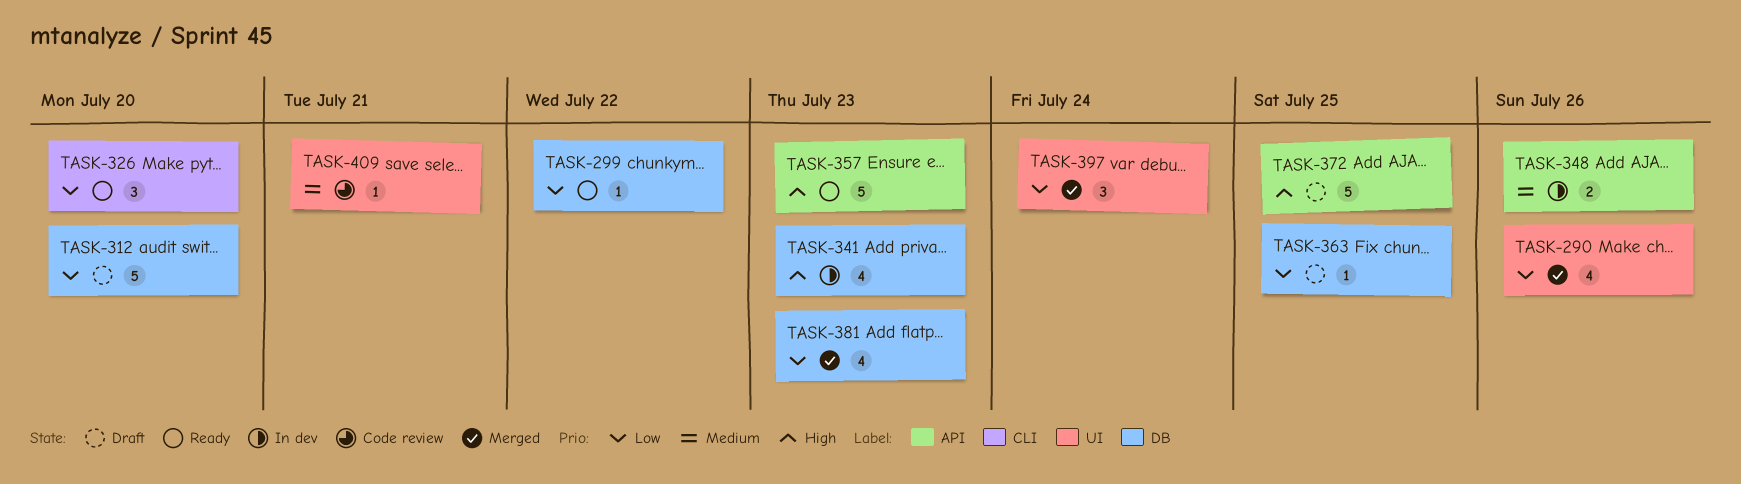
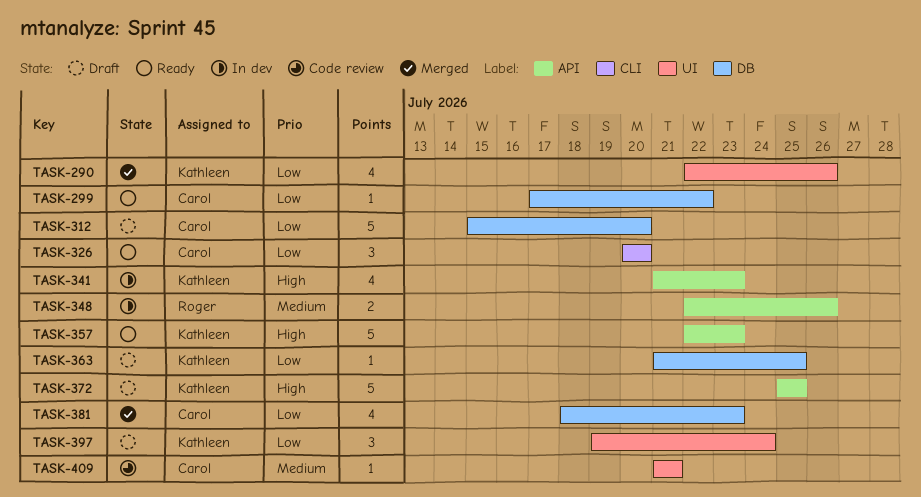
TASK-341, label: DB -> API
TASK-397, status: Merged -> Draft

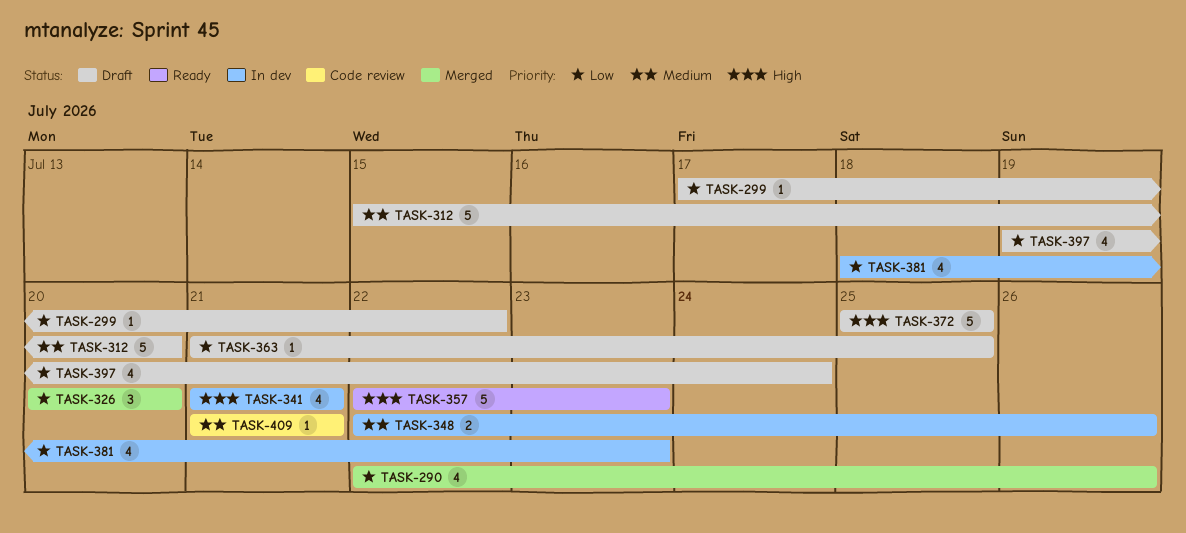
TASK-299, status: Ready -> Draft
TASK-312, priority: Low -> Medium
TASK-326, status: Ready -> Merged
TASK-341, due: Jul 23 -> Jul 21
TASK-381, status: Merged -> In dev
TASK-397, estimate: 3 -> 4

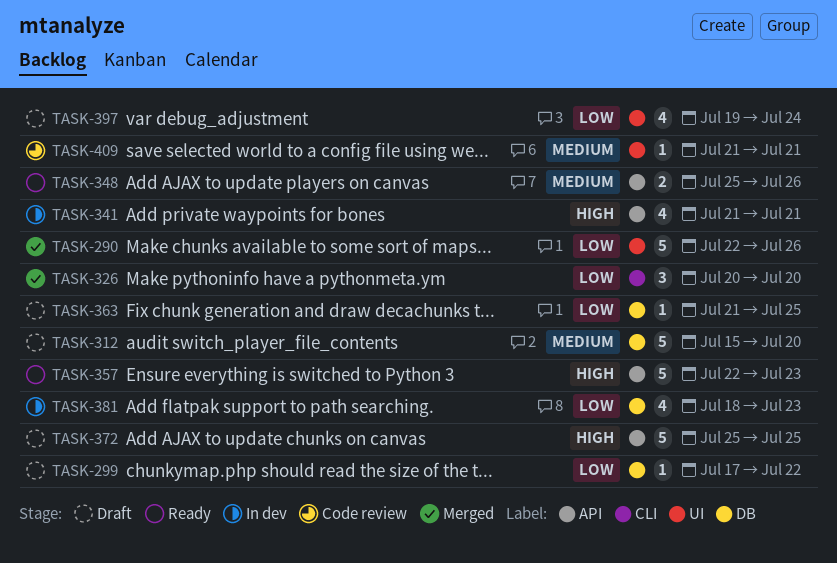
TASK-290, estimate: 4 -> 5
TASK-348, status: In dev -> Ready
TASK-348, start: Jul 22 -> Jul 25

